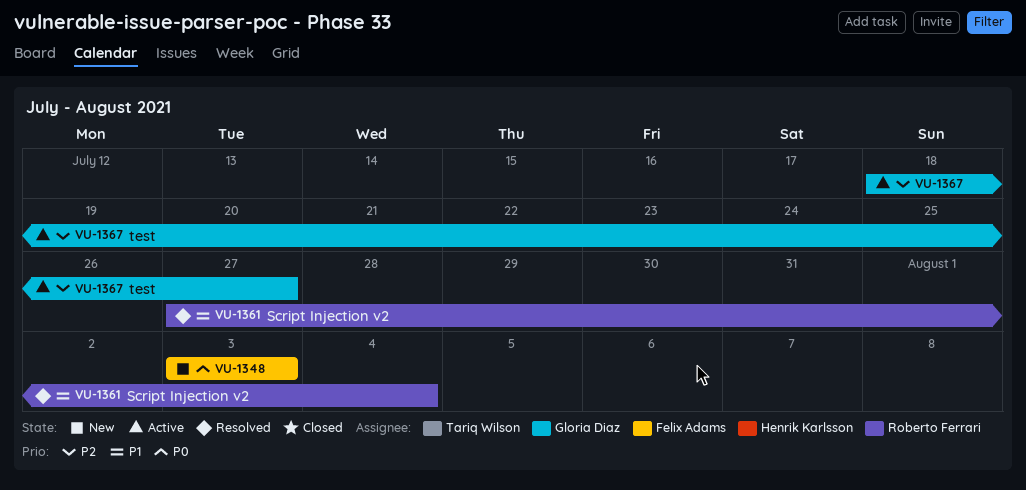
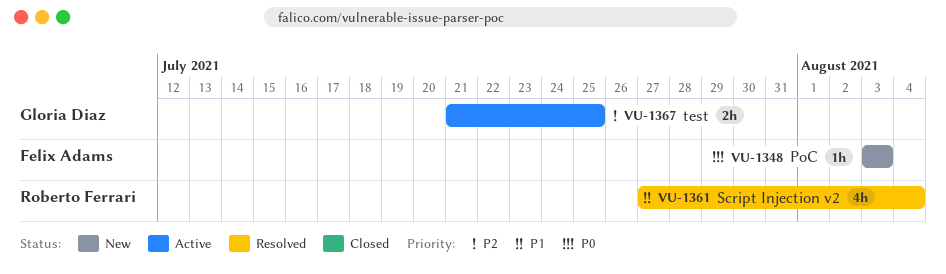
VU-1367, start: Jul 18 -> Jul 21
VU-1367, due: Jul 27 -> Jul 25

